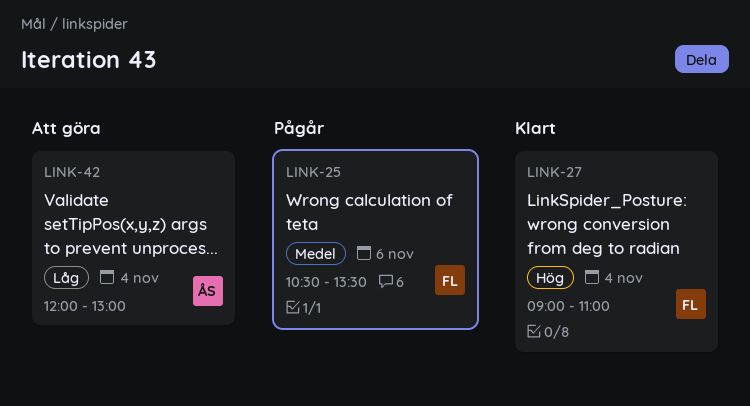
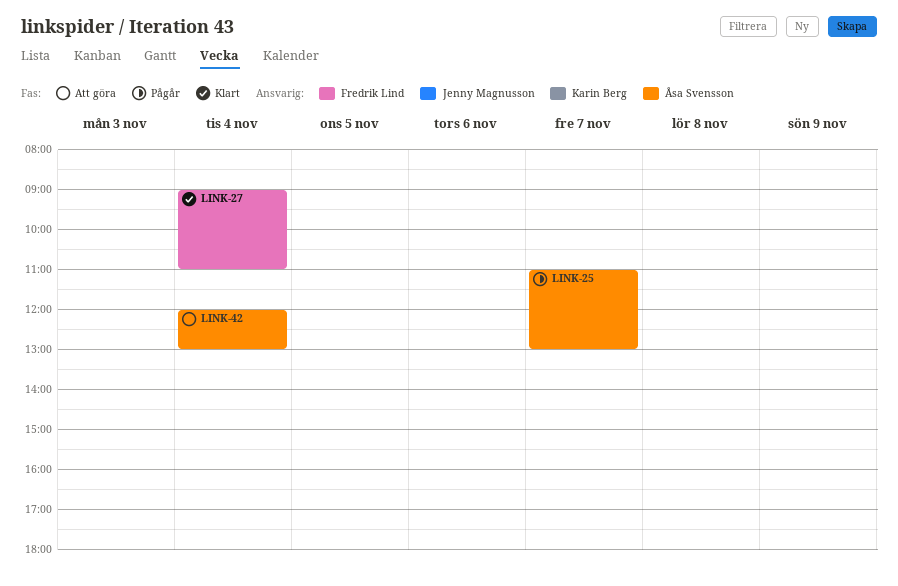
LINK-25, owner: Fredrik Lind -> Åsa Svensson
LINK-25, day: Nov 6 -> Nov 7
LINK-25, begins: 10:30 -> 11:00
LINK-25, ends: 13:30 -> 13:00

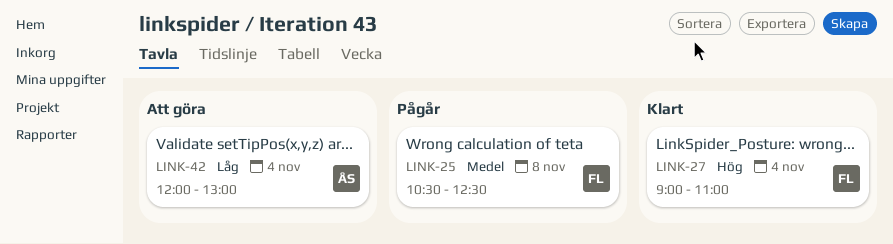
LINK-25, owner: Åsa Svensson -> Fredrik Lind
LINK-25, day: Nov 7 -> Nov 8
LINK-25, begins: 11:00 -> 10:30
LINK-25, ends: 13:00 -> 12:30

